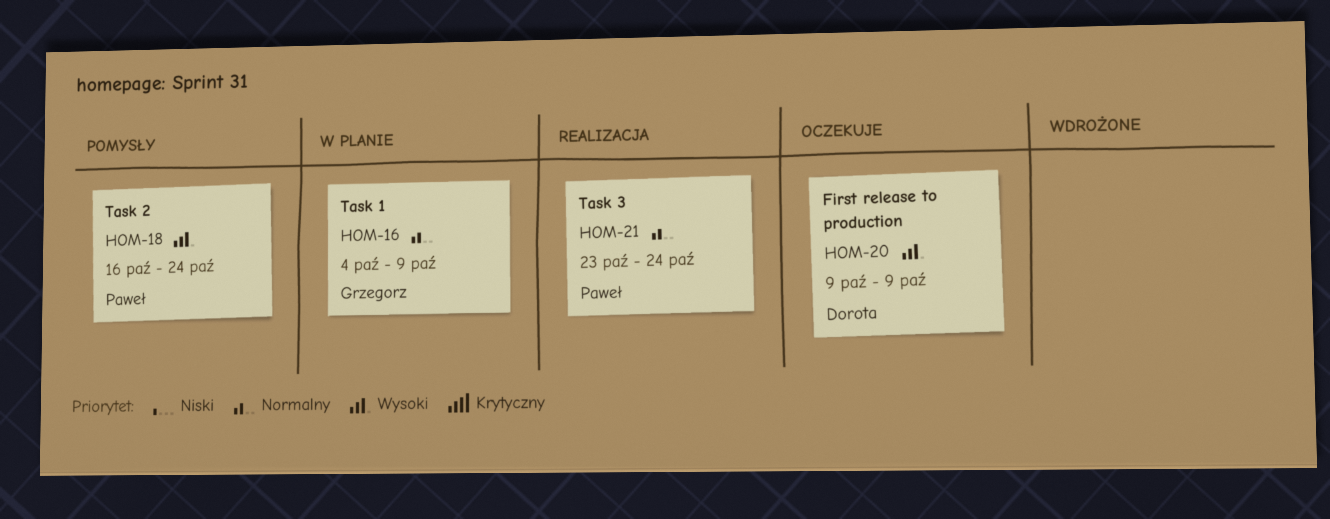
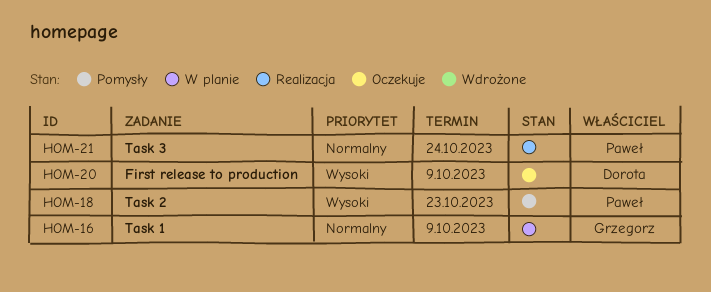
HOM-18, due: Oct 24 -> Oct 23

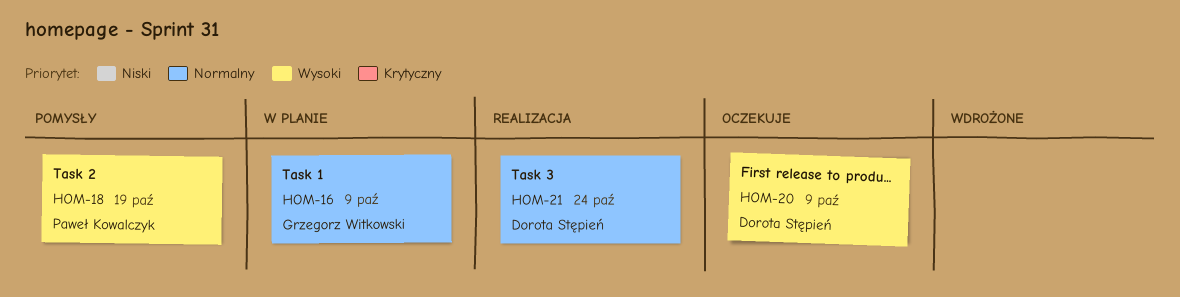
HOM-18, due: Oct 23 -> Oct 19
HOM-21, owner: Paweł Kowalczyk -> Dorota Stępień

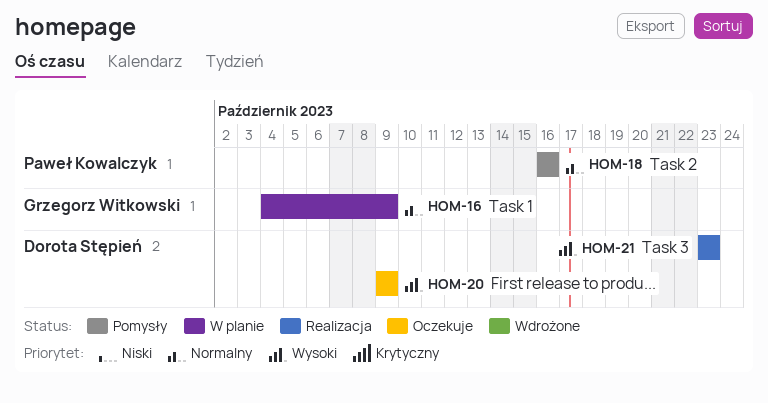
HOM-18, priority: Wysoki -> Normalny
HOM-18, due: Oct 19 -> Oct 16
HOM-21, priority: Normalny -> Wysoki
HOM-21, due: Oct 24 -> Oct 23

